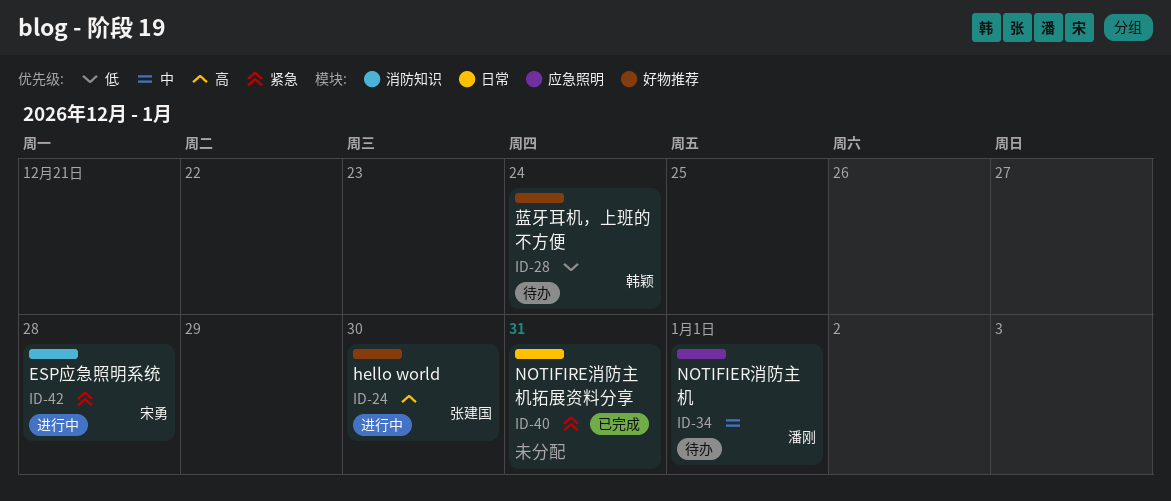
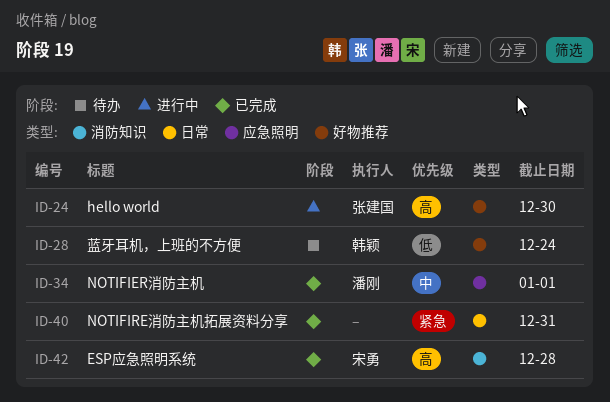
ID-34, status: 待办 -> 已完成
ID-42, status: 进行中 -> 已完成
ID-42, priority: 紧急 -> 高

